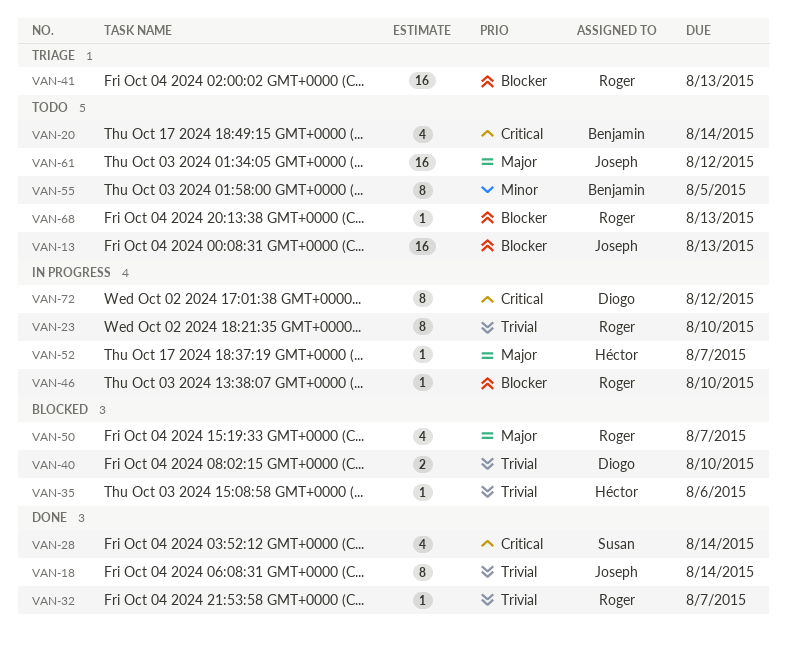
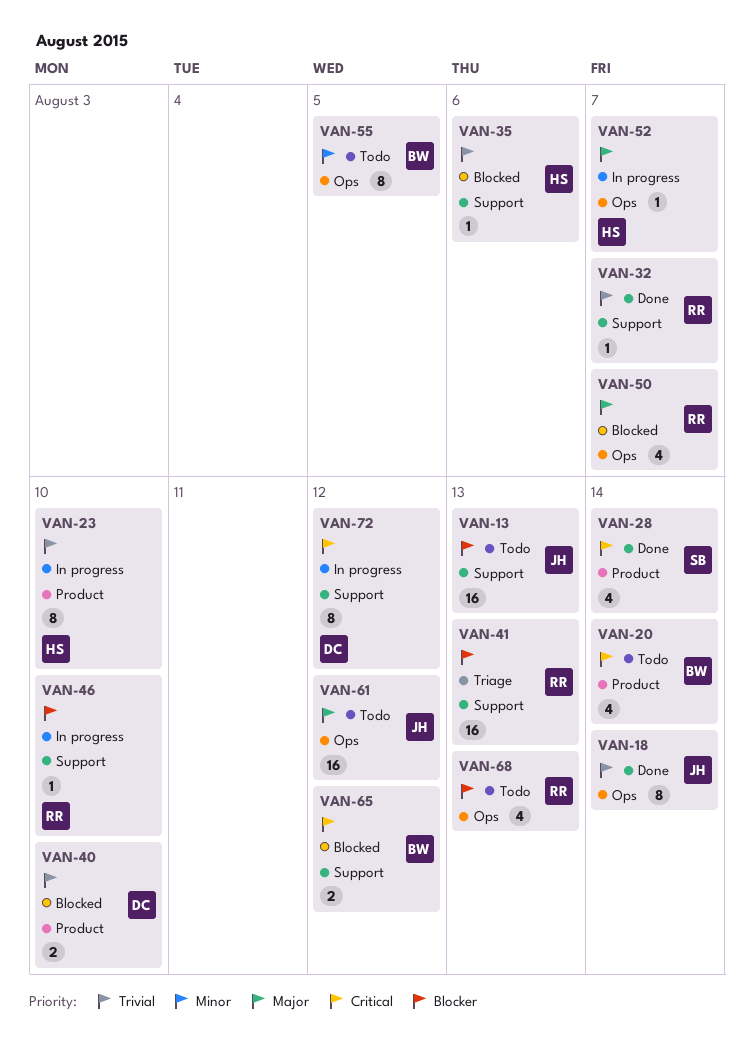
VAN-23, owner: Roger -> Héctor
VAN-65: none -> present
VAN-68, estimate: 1 -> 4

